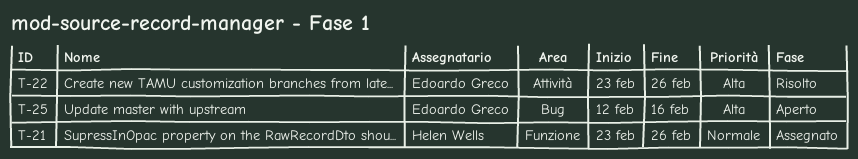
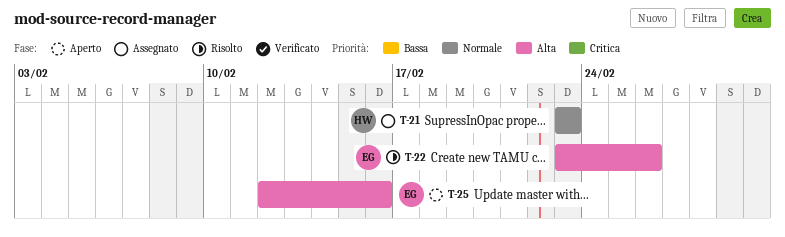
T-21, due: Feb 26 -> Feb 23

